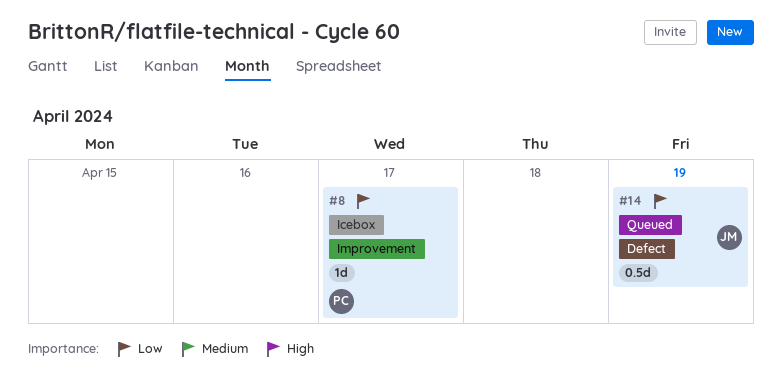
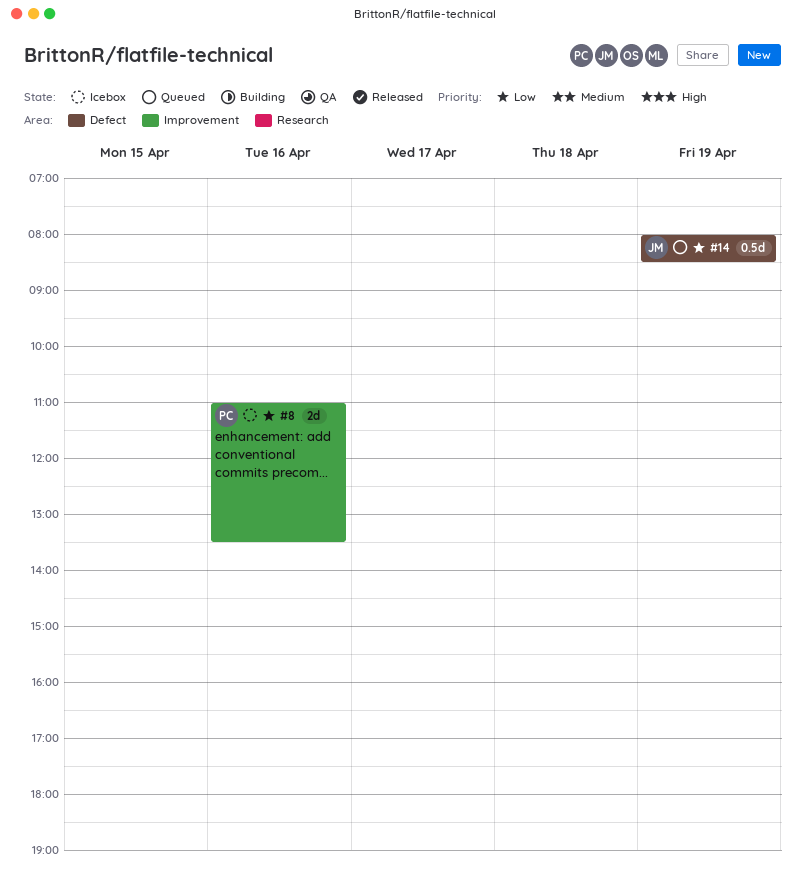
#8, estimate: 1d -> 2d
#8, day: Apr 17 -> Apr 16

